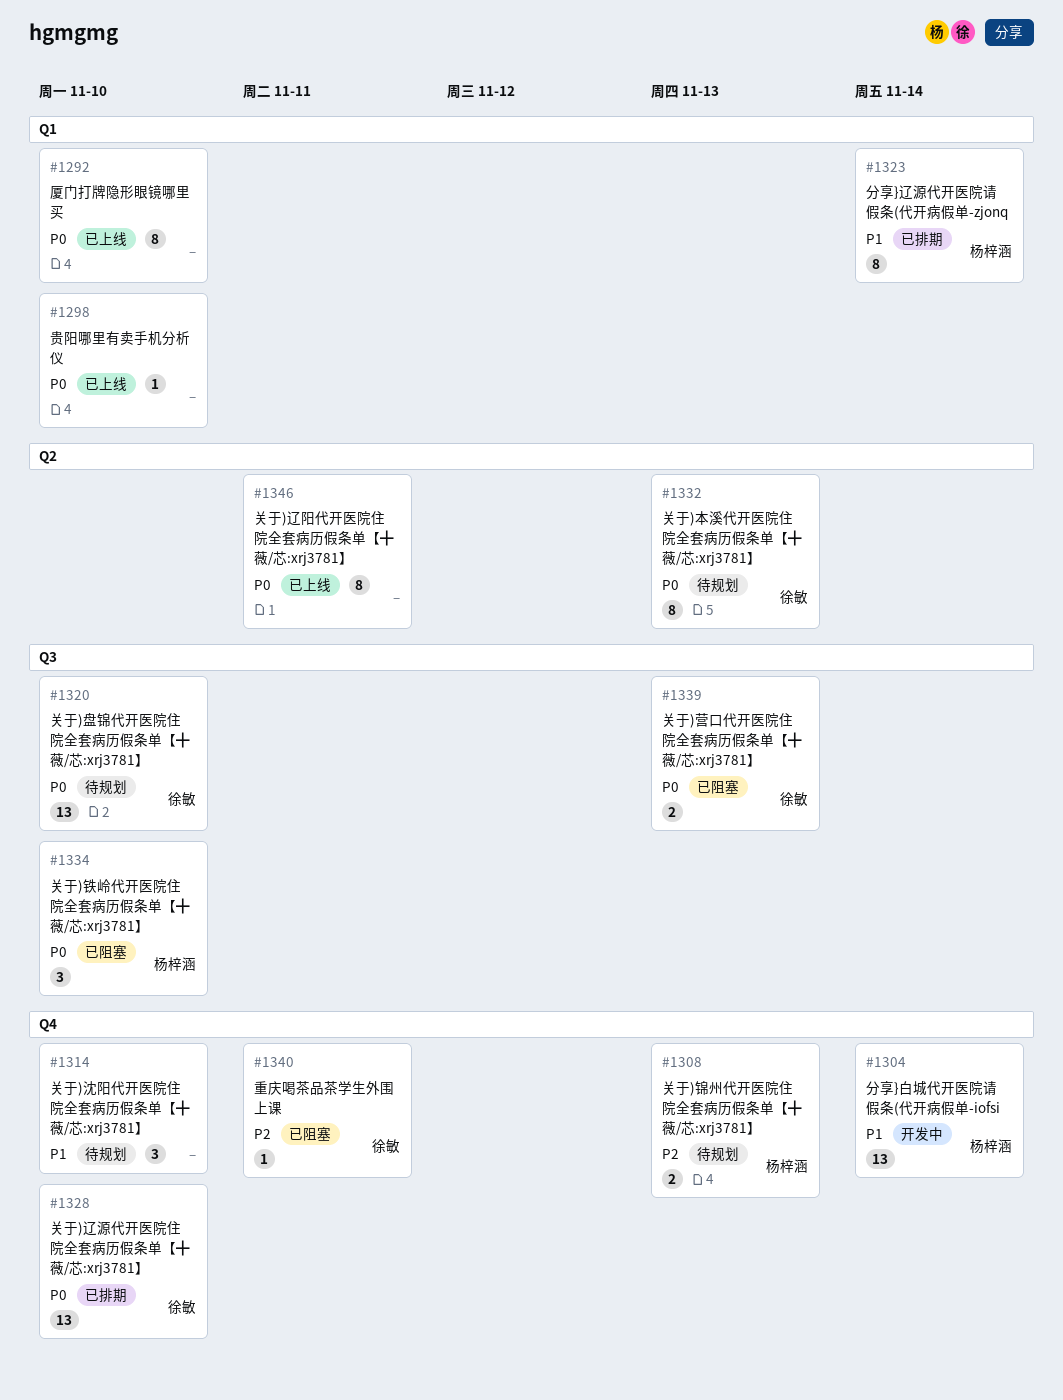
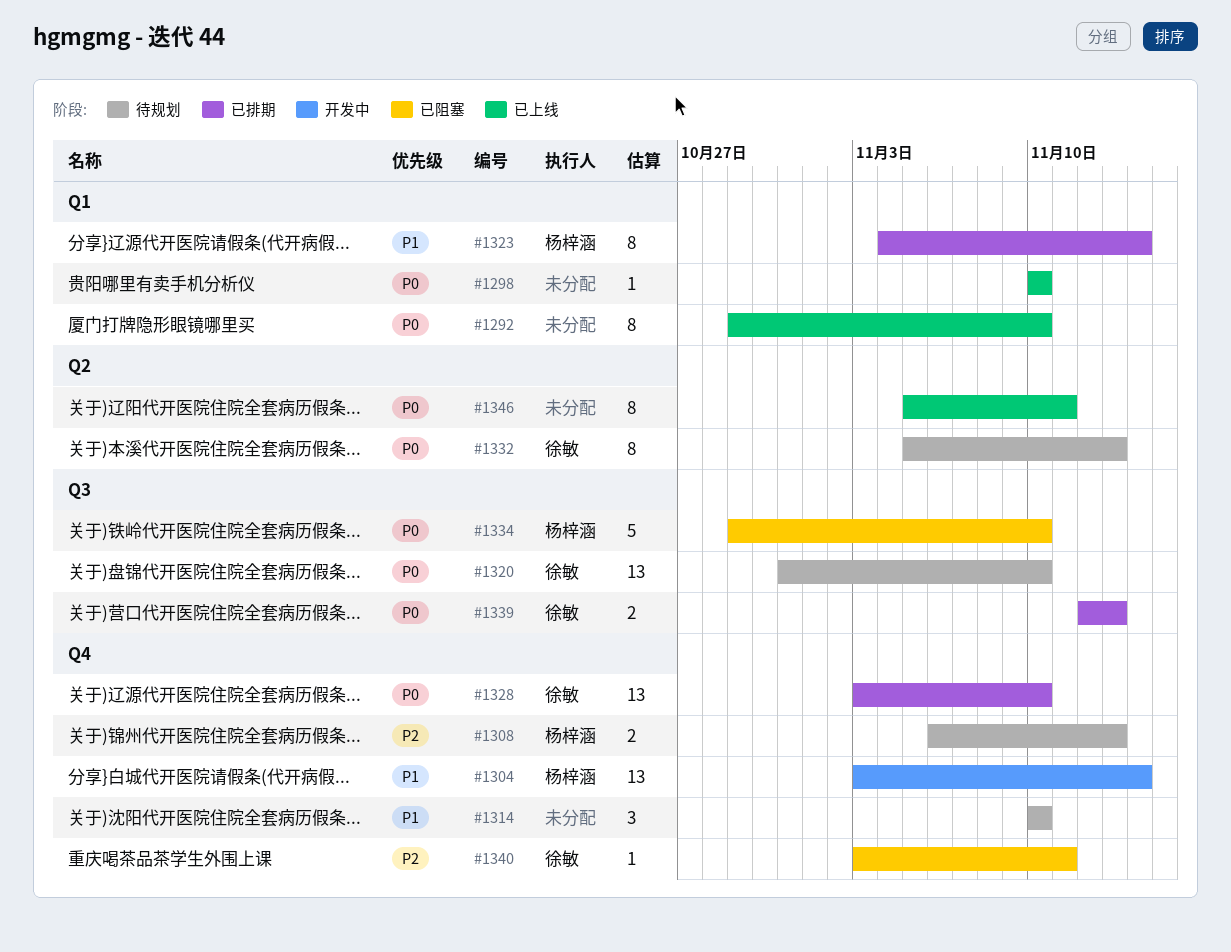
#1334, estimate: 3 -> 5
#1339, status: 已阻塞 -> 已排期

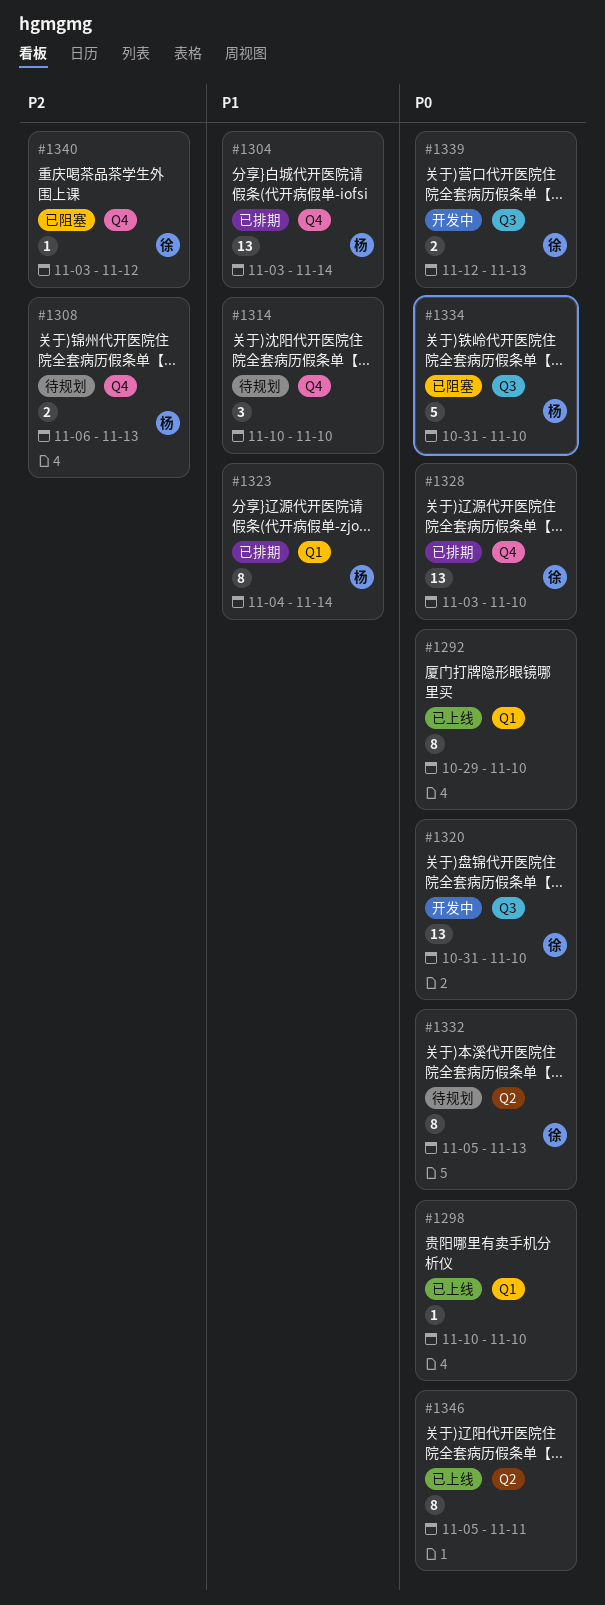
#1304, status: 开发中 -> 已排期
#1320, status: 待规划 -> 开发中
#1334, start: Oct 29 -> Oct 31
#1339, status: 已排期 -> 开发中
#1340, due: Nov 11 -> Nov 12

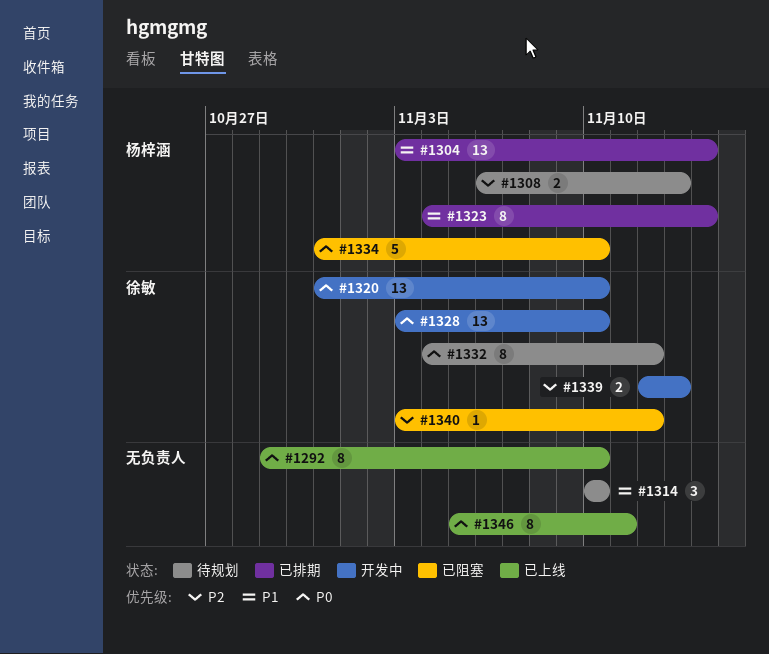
#1298: present -> none
#1328, status: 已排期 -> 开发中
#1332, start: Nov 5 -> Nov 4
#1332, due: Nov 13 -> Nov 12
#1339, priority: P0 -> P2

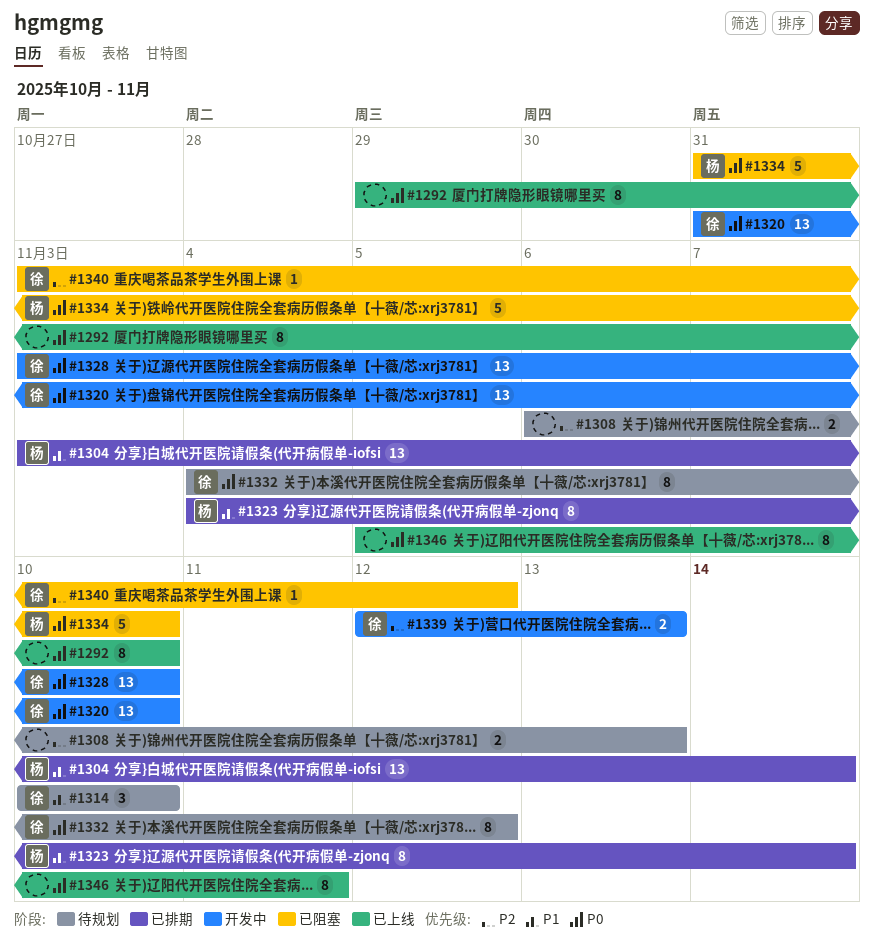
#1308, owner: 杨梓涵 -> none
#1314, owner: none -> 徐敏

